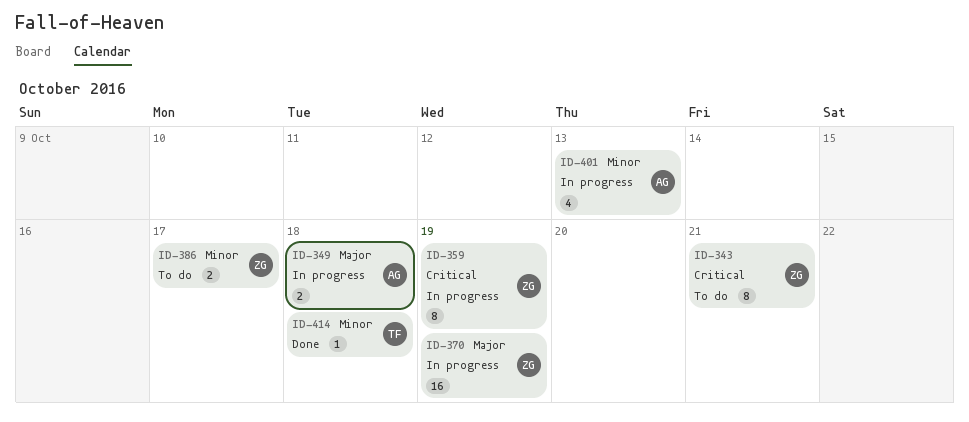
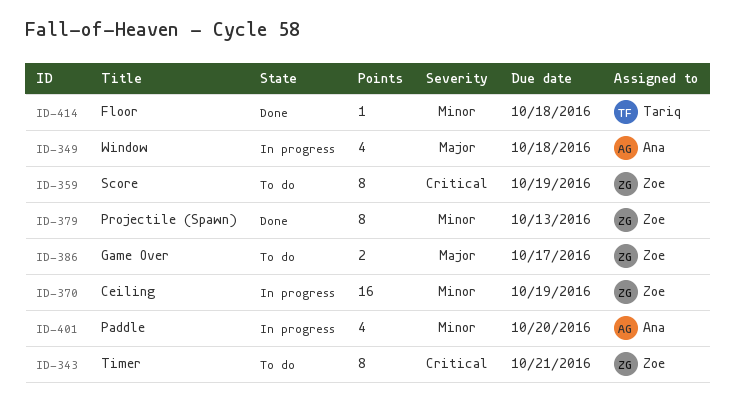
ID-349, estimate: 2 -> 4
ID-359, status: In progress -> To do
ID-370, priority: Major -> Minor
ID-379: none -> present
ID-386, priority: Minor -> Major
ID-401, due: Oct 13 -> Oct 20

